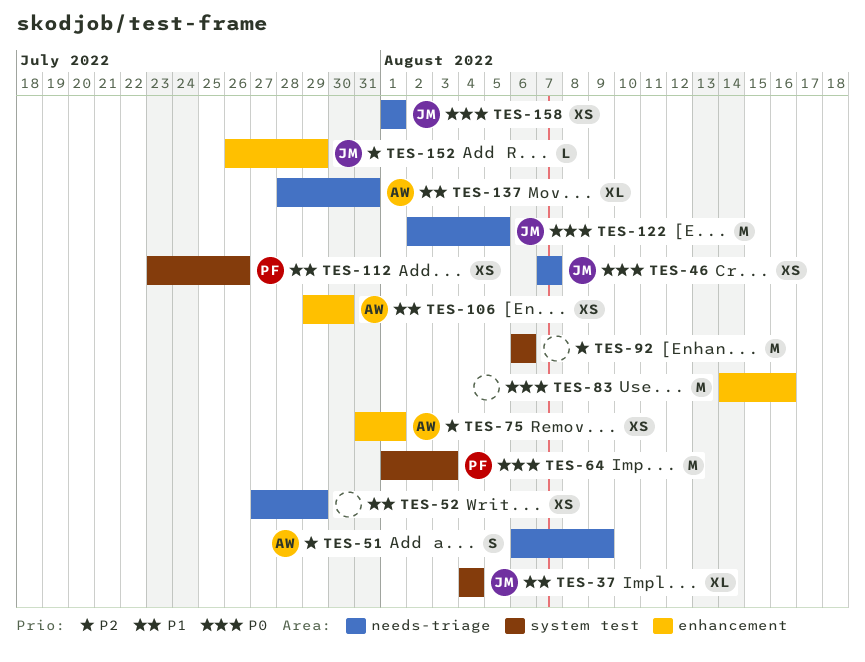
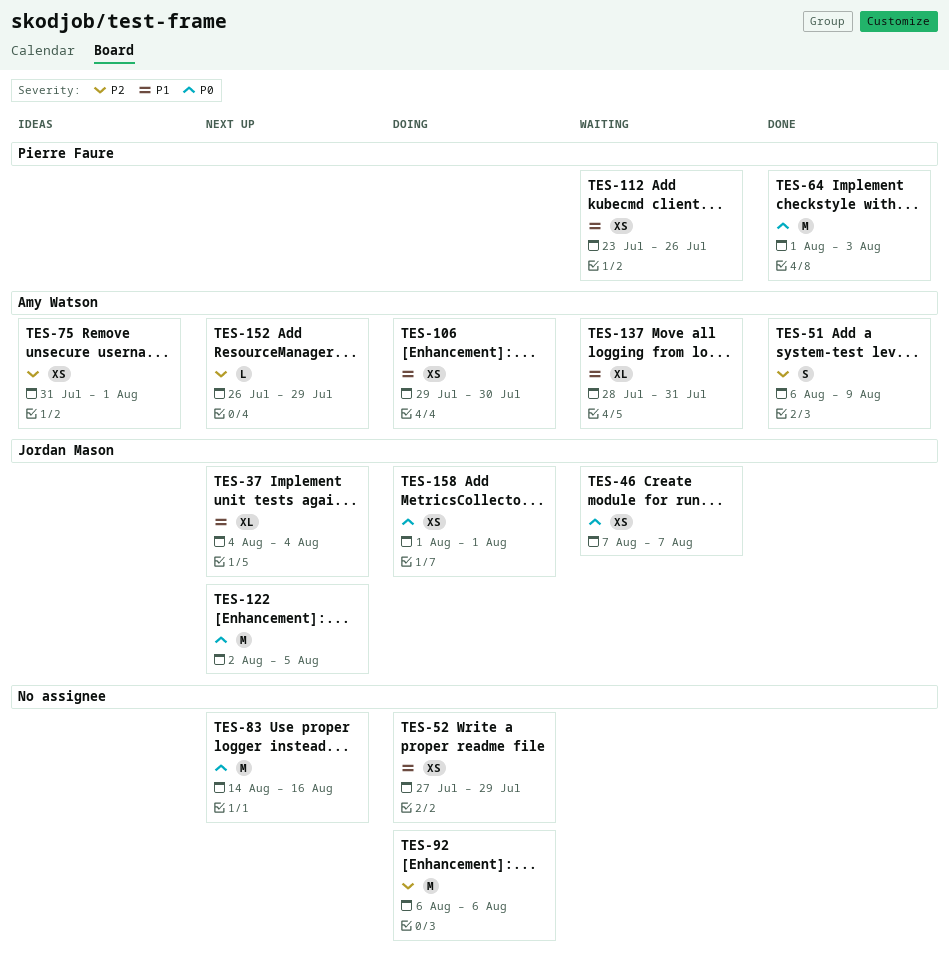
TES-152, owner: Jordan Mason -> Amy Watson

